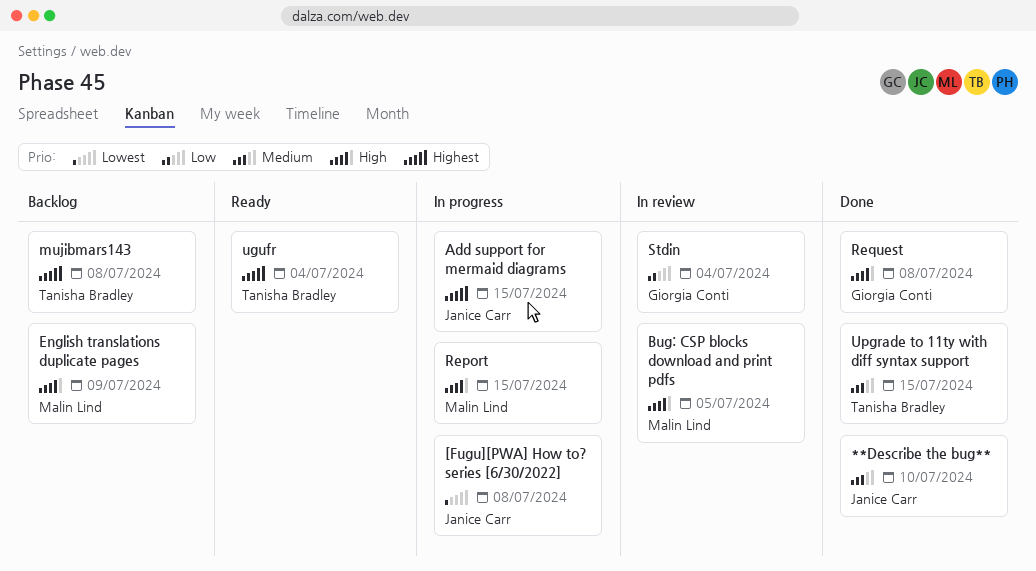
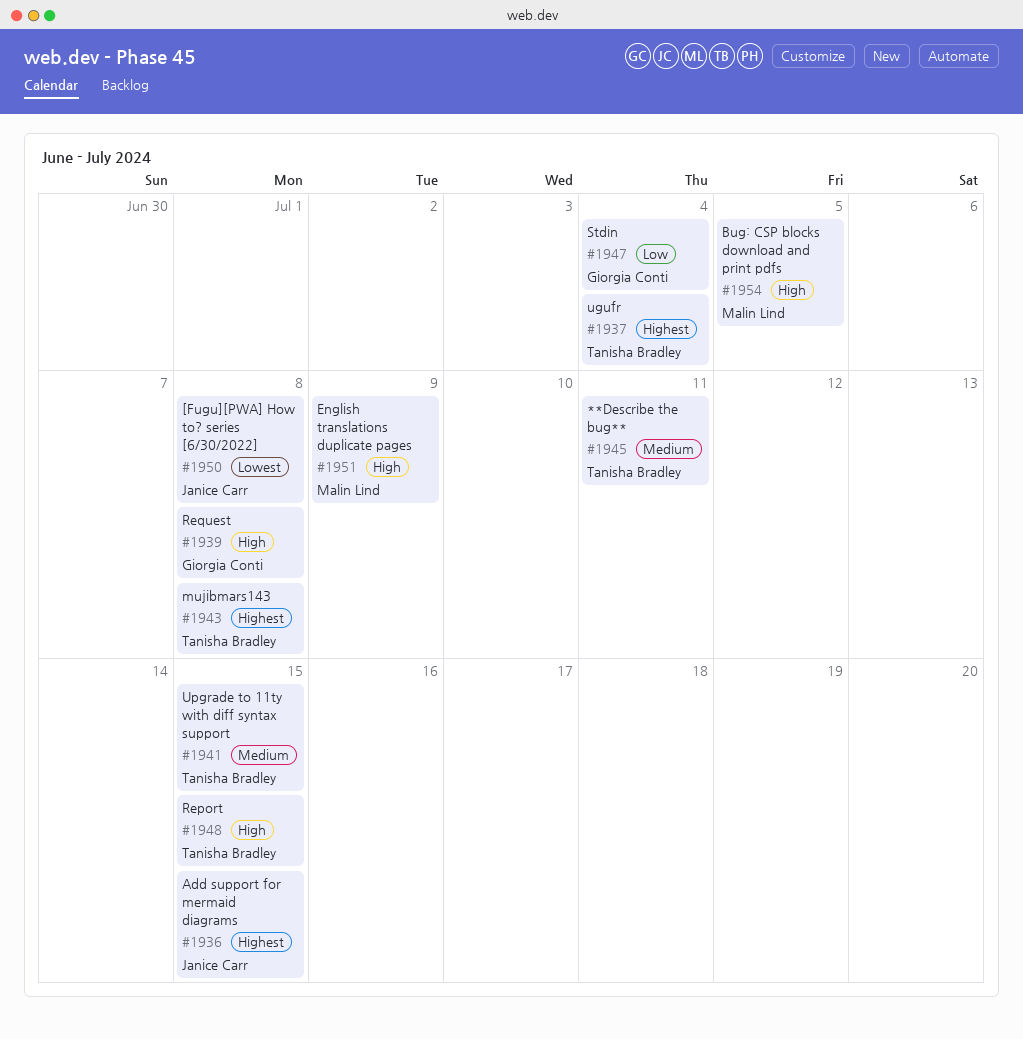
**Describe the bug**, owner: Janice Carr -> Tanisha Bradley
**Describe the bug**, due: Jul 10 -> Jul 11
Report, owner: Malin Lind -> Tanisha Bradley

